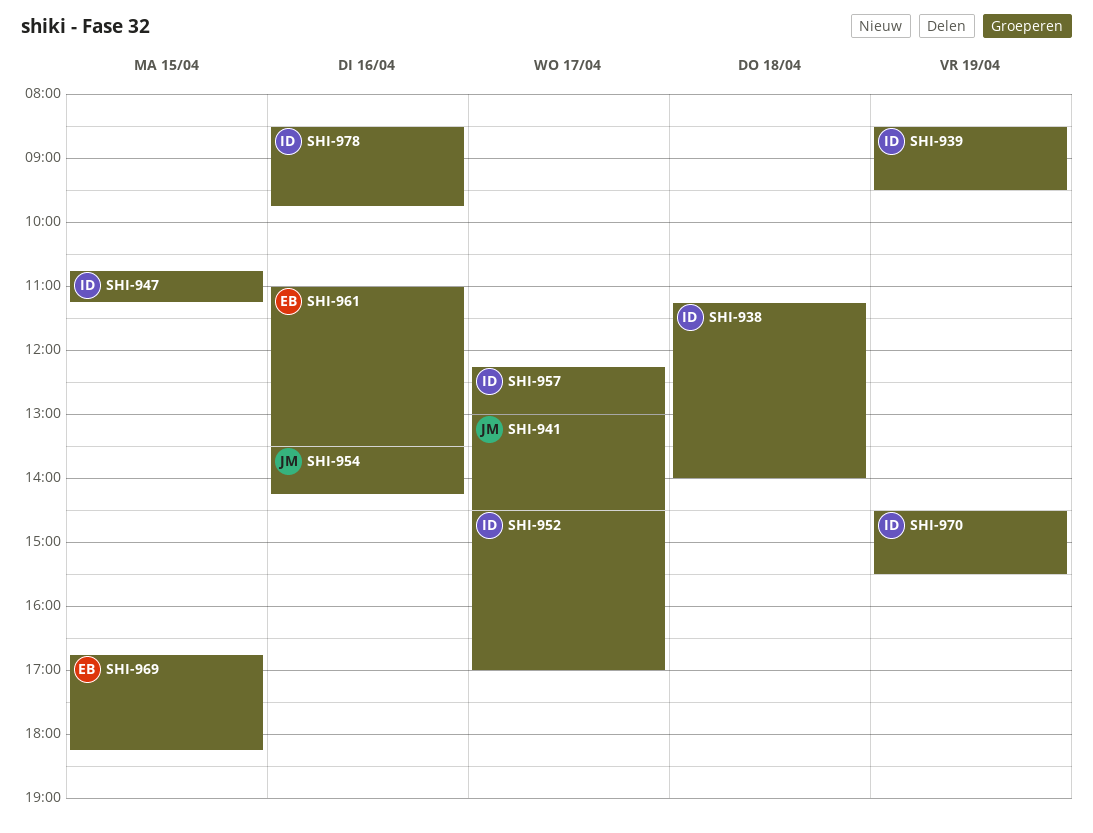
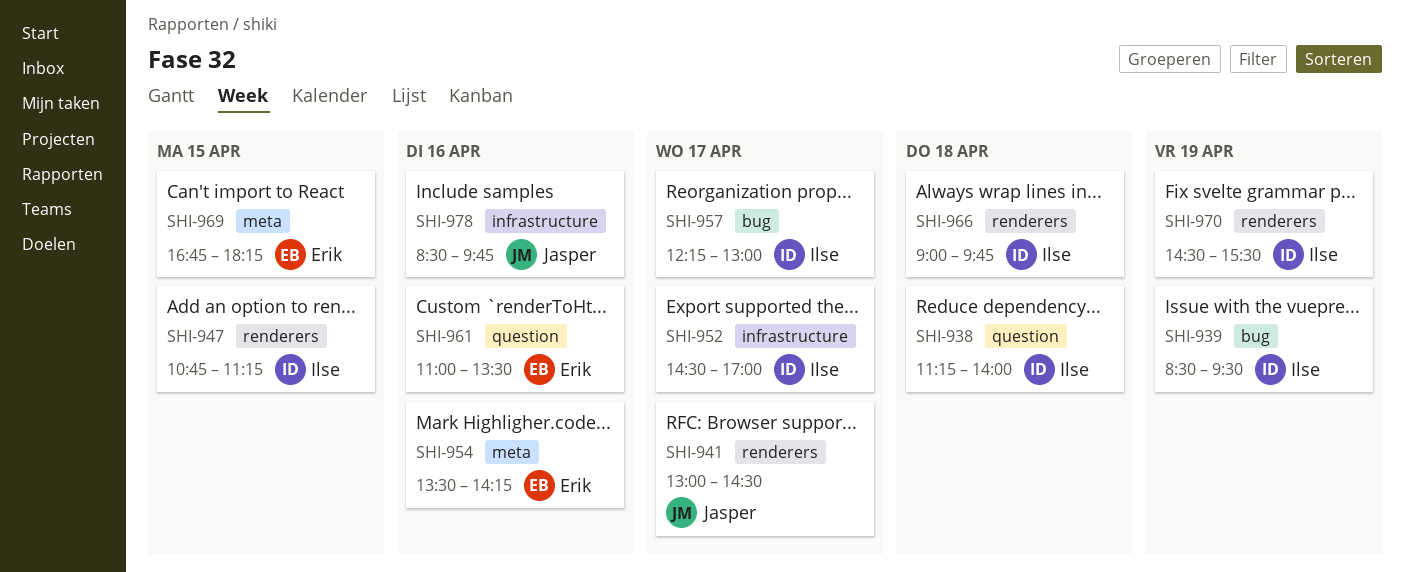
SHI-954, owner: Jasper -> Erik
SHI-966: none -> present
SHI-978, owner: Ilse -> Jasper

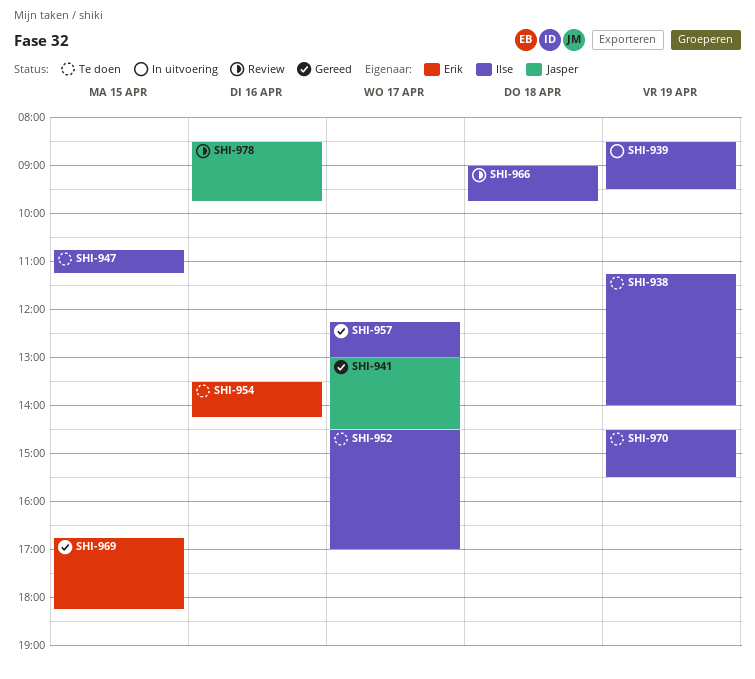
SHI-938, day: Apr 18 -> Apr 19
SHI-961: present -> none

